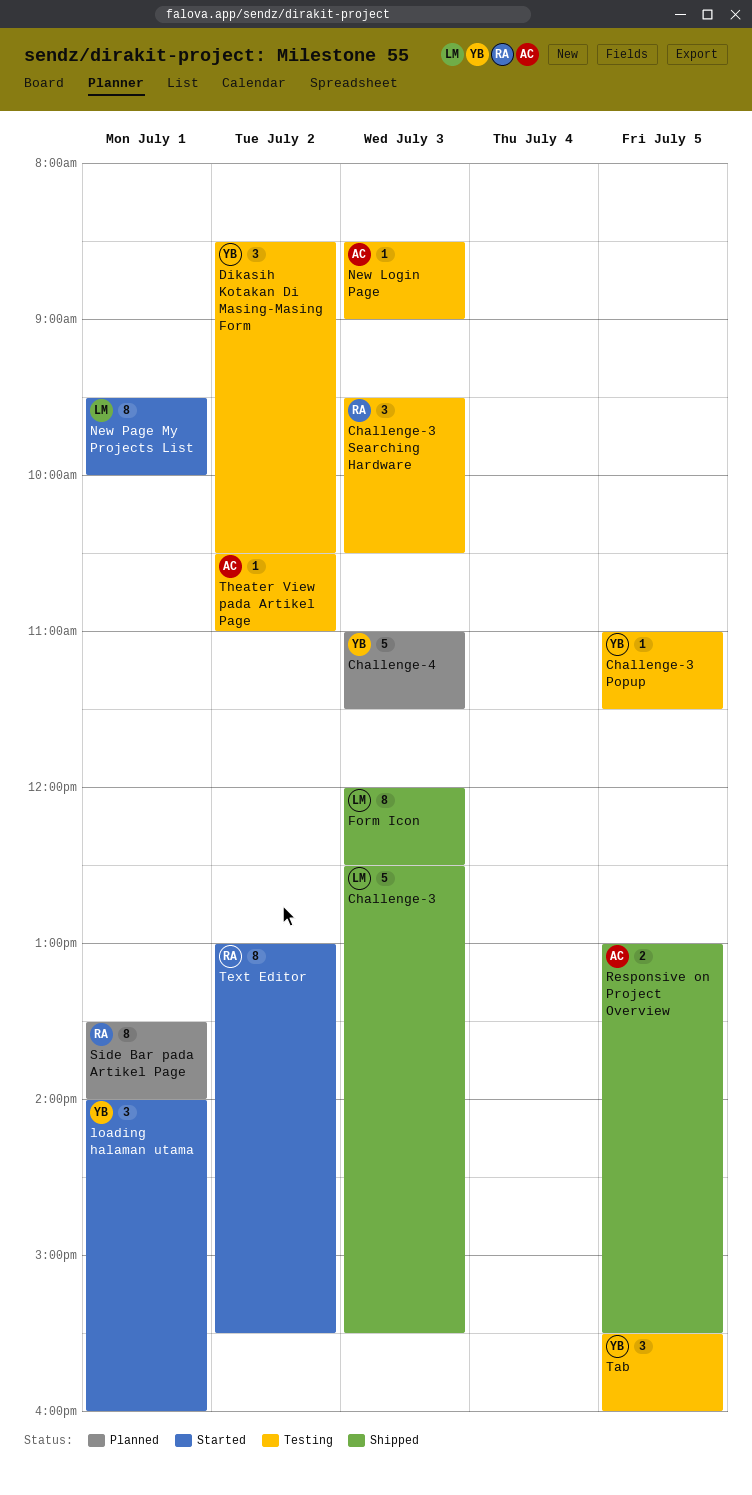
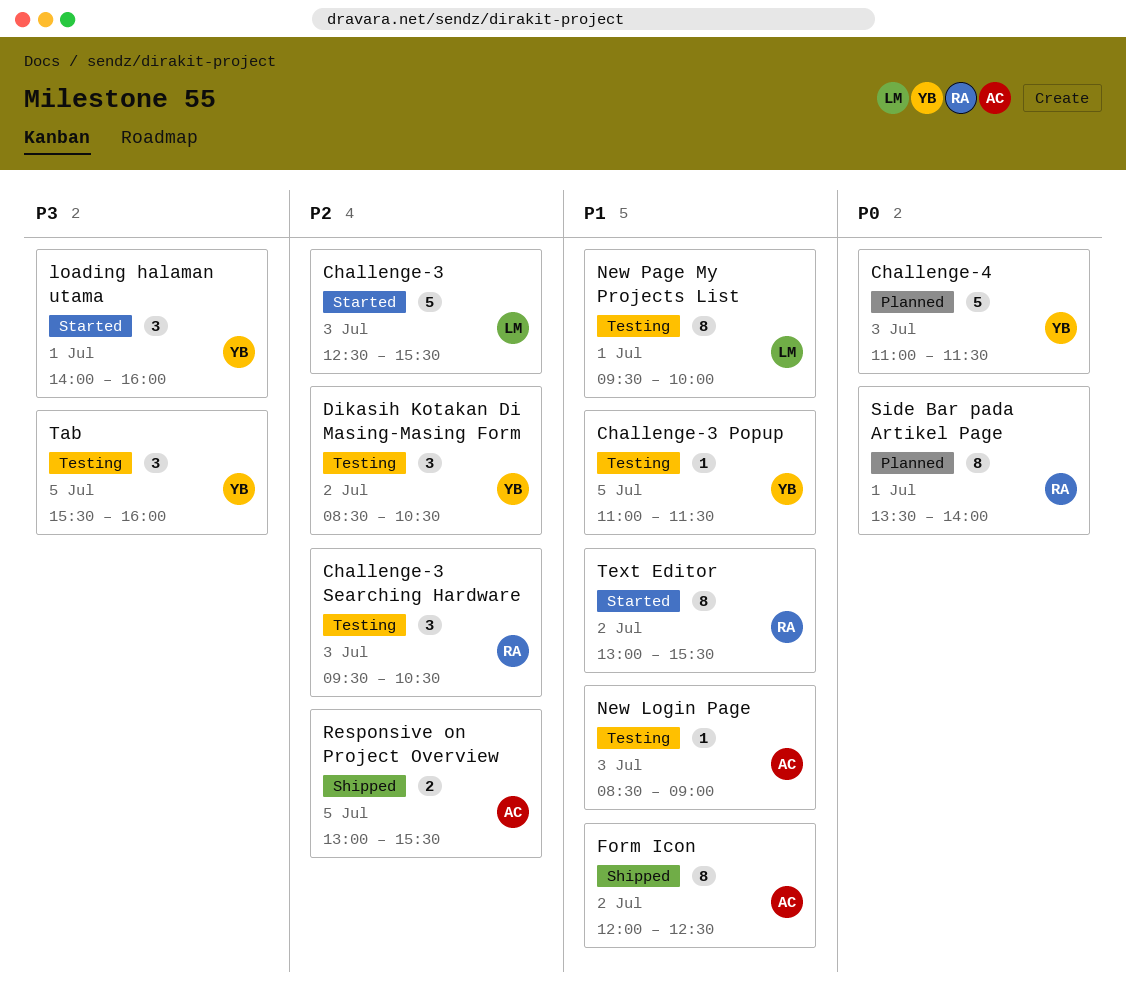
Challenge-3, status: Shipped -> Started
Form Icon, owner: LM -> AC
Form Icon, day: Jul 3 -> Jul 2
New Page My Projects List, status: Started -> Testing
Theater View pada Artikel Page: present -> none

